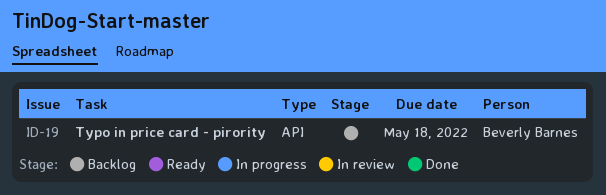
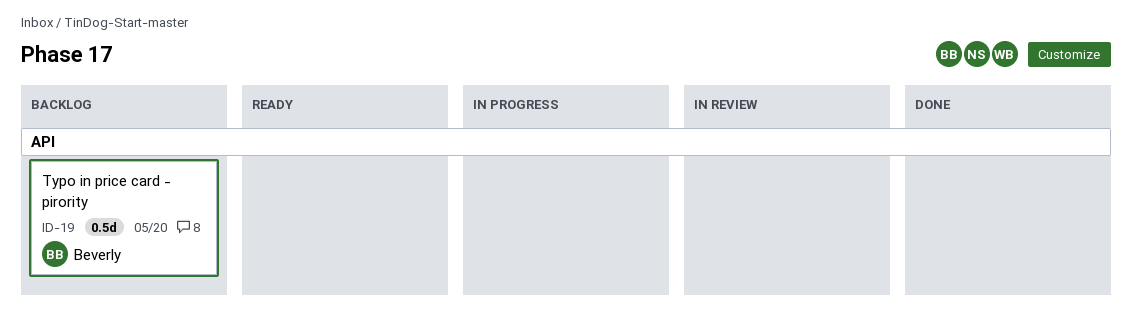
ID-19, due: May 18 -> May 20

